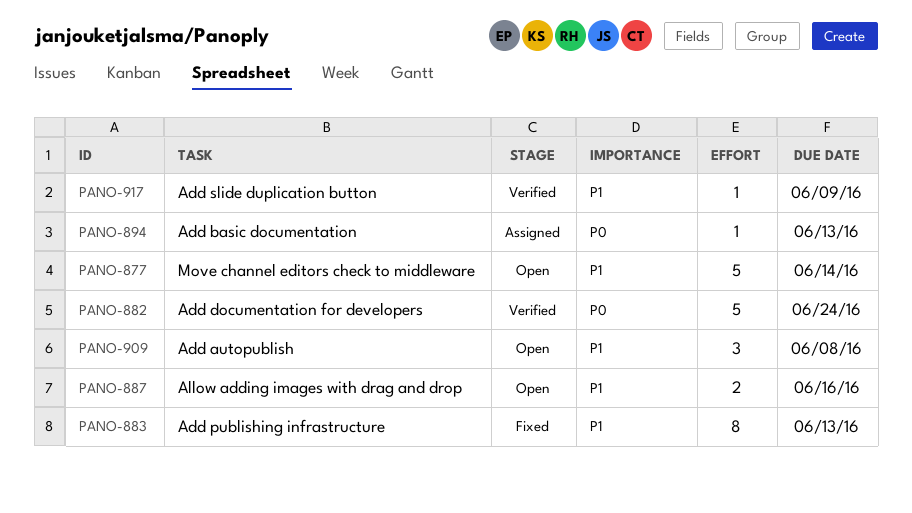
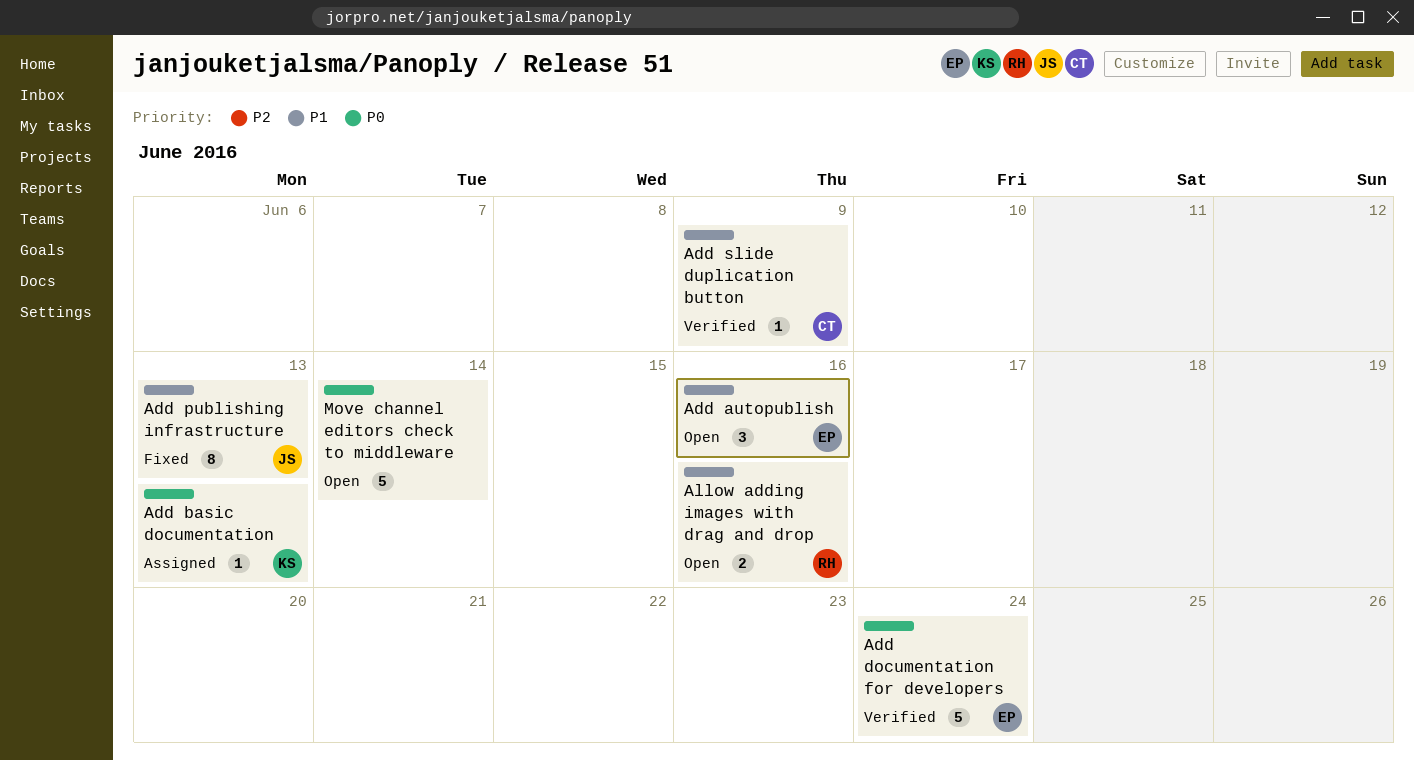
Add autopublish, due: Jun 8 -> Jun 16
Move channel editors check to middleware, priority: P1 -> P0

